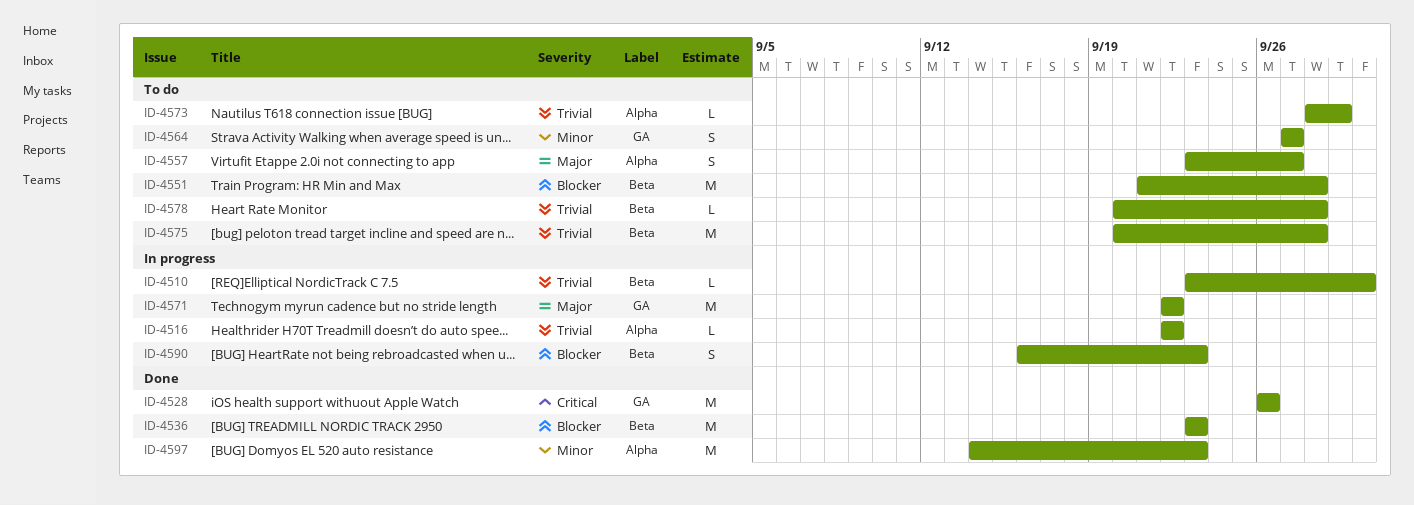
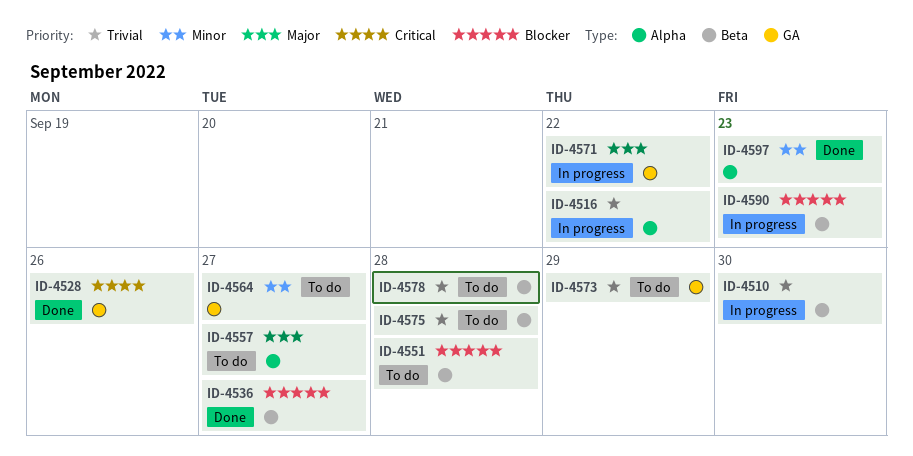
ID-4536, due: Sep 23 -> Sep 27
ID-4573, label: Alpha -> GA

